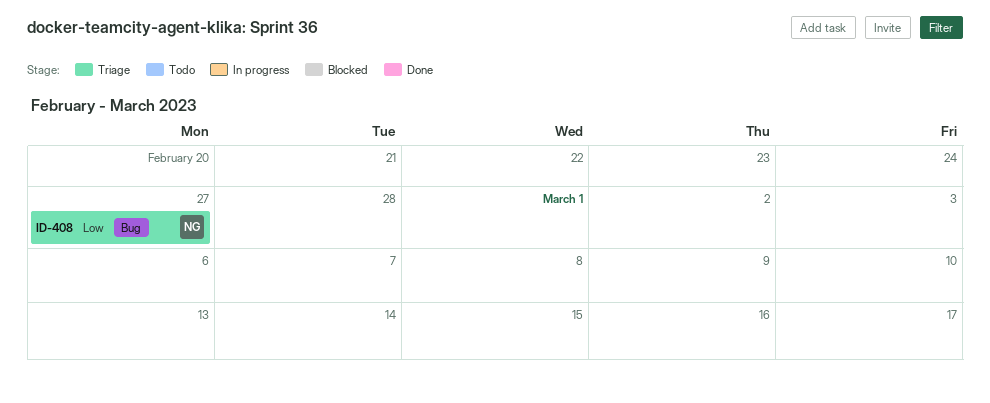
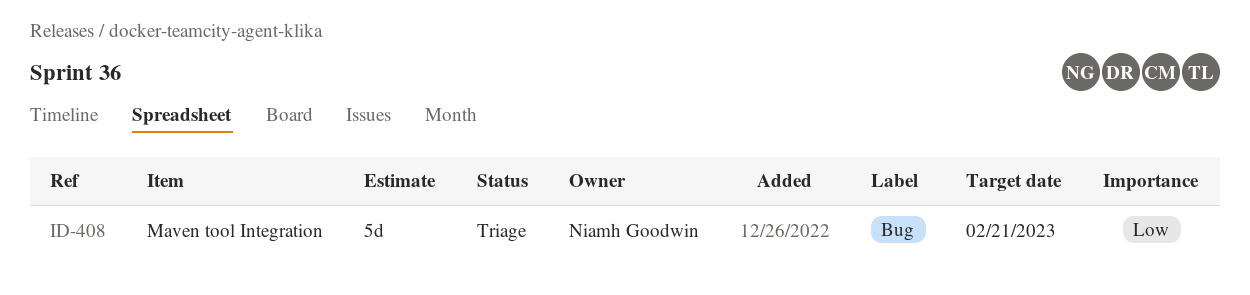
ID-408, due: Feb 27 -> Feb 21

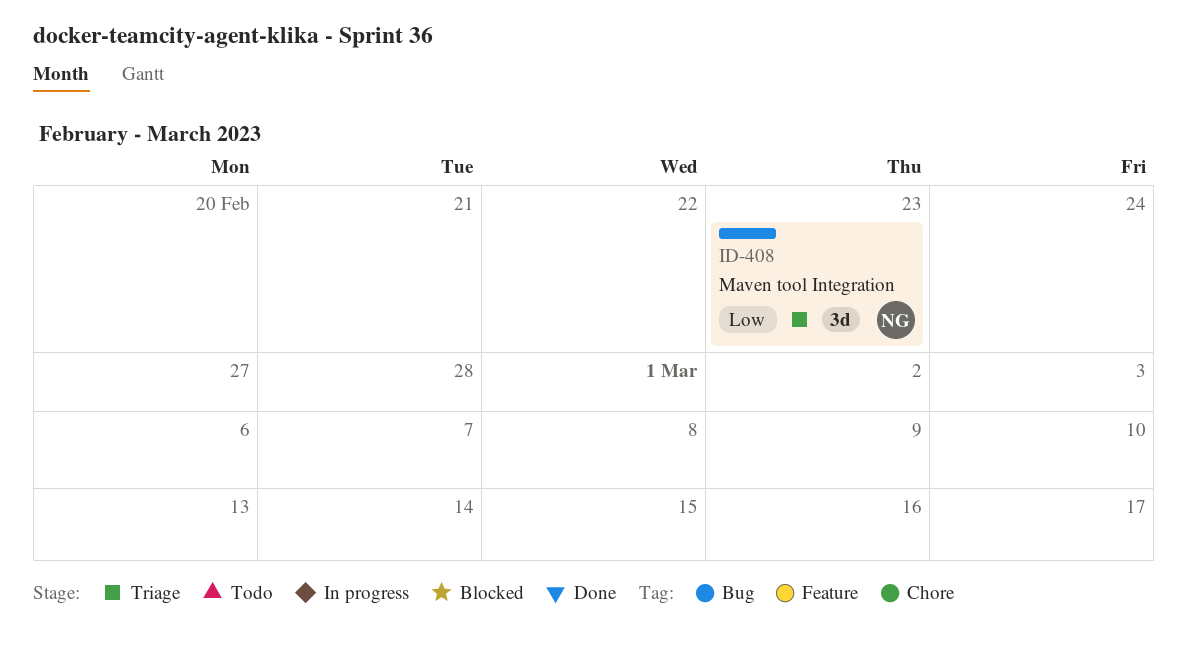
ID-408, estimate: 5d -> 3d
ID-408, due: Feb 21 -> Feb 23

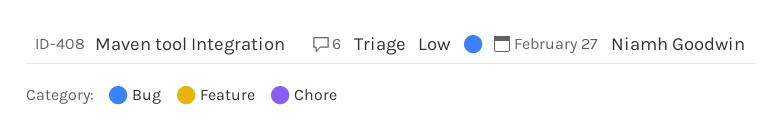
ID-408, due: Feb 23 -> Feb 27

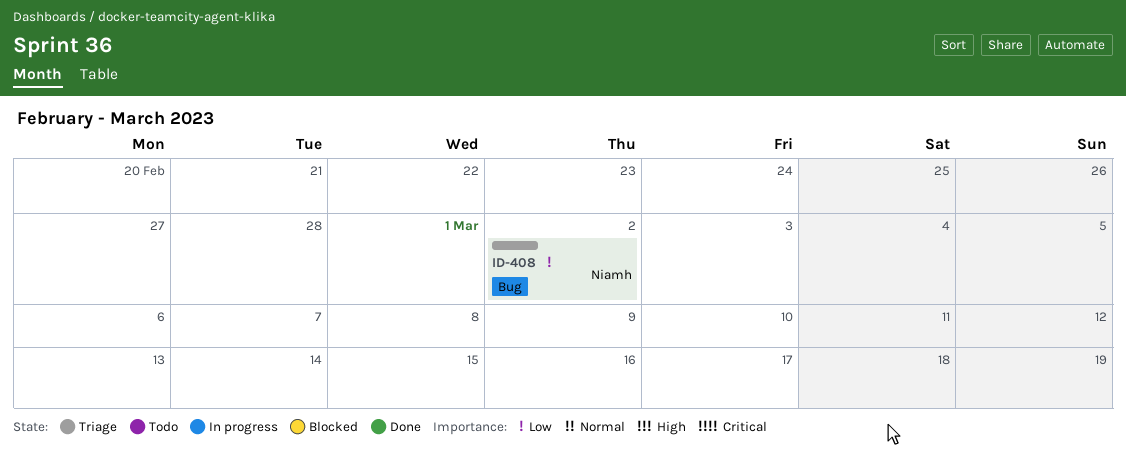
ID-408, due: Feb 27 -> Mar 2

